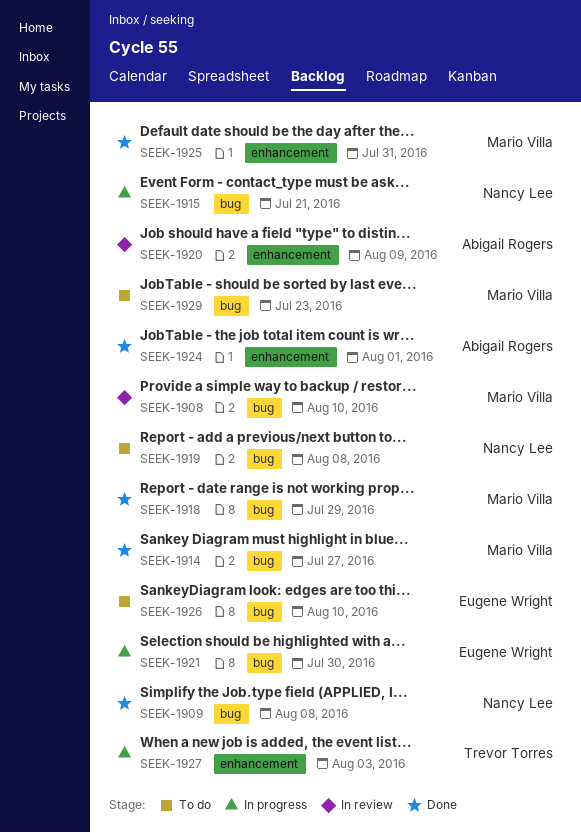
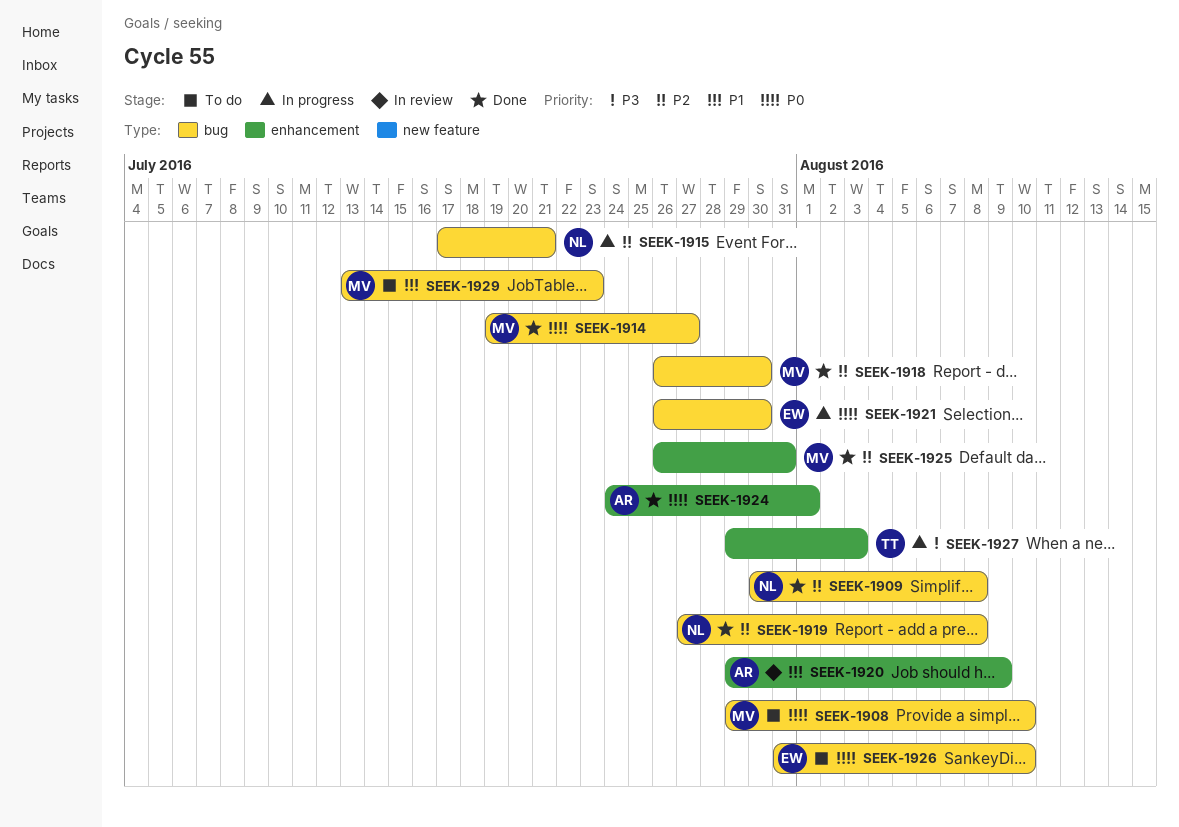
SEEK-1908, status: In review -> To do
SEEK-1918, due: Jul 29 -> Jul 30
SEEK-1919, status: To do -> Done

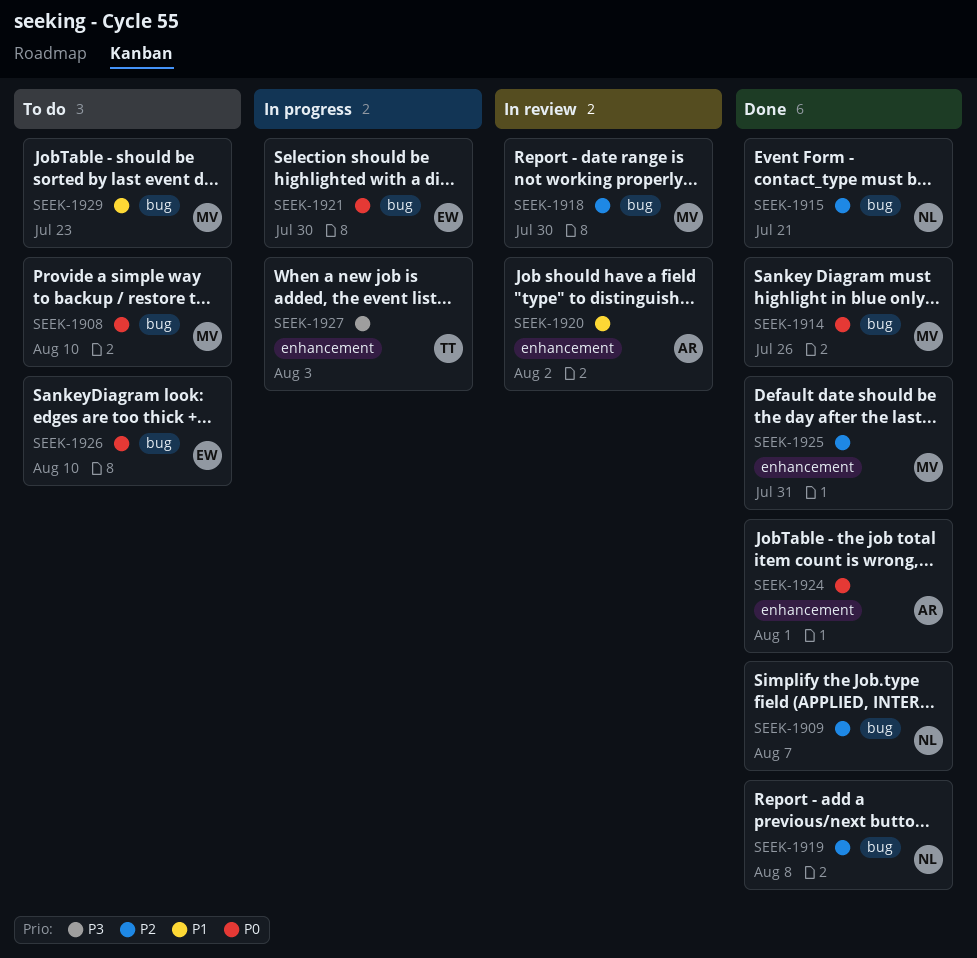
SEEK-1909, due: Aug 8 -> Aug 7
SEEK-1914, due: Jul 27 -> Jul 26
SEEK-1915, status: In progress -> Done
SEEK-1918, status: Done -> In review
SEEK-1920, due: Aug 9 -> Aug 2

